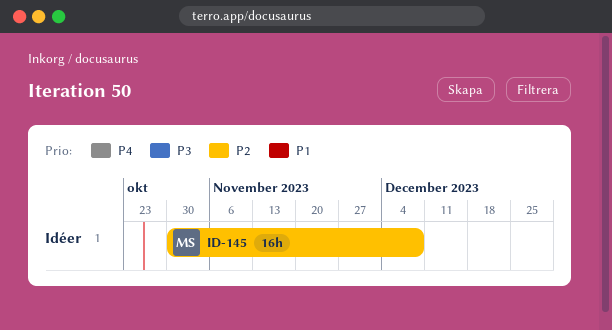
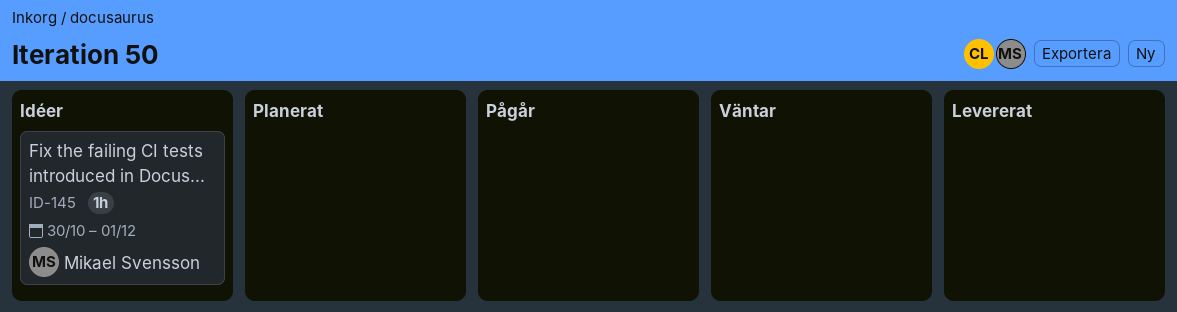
ID-145, estimate: 16h -> 1h
ID-145, due: Dec 8 -> Dec 1

